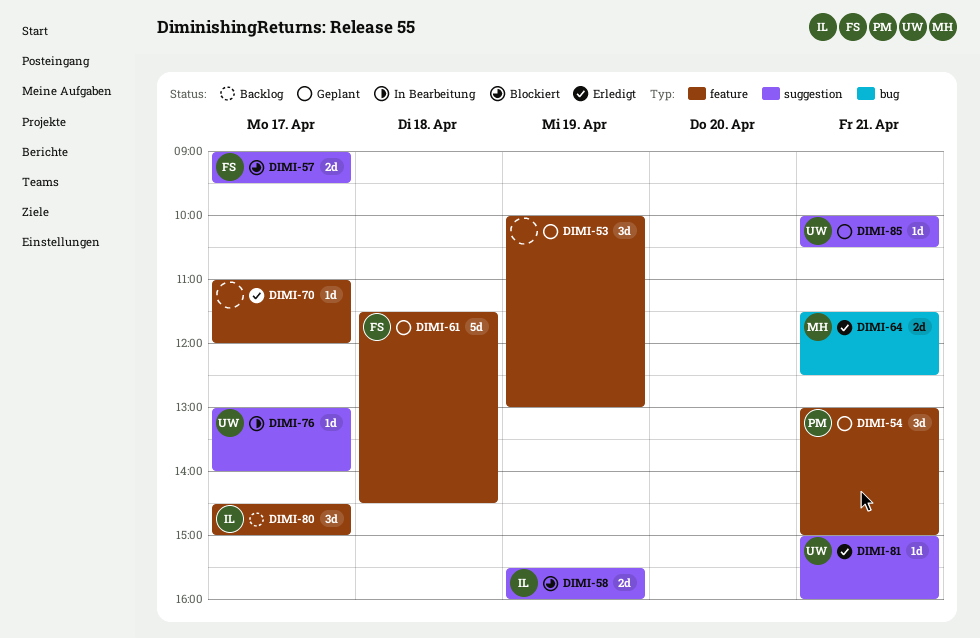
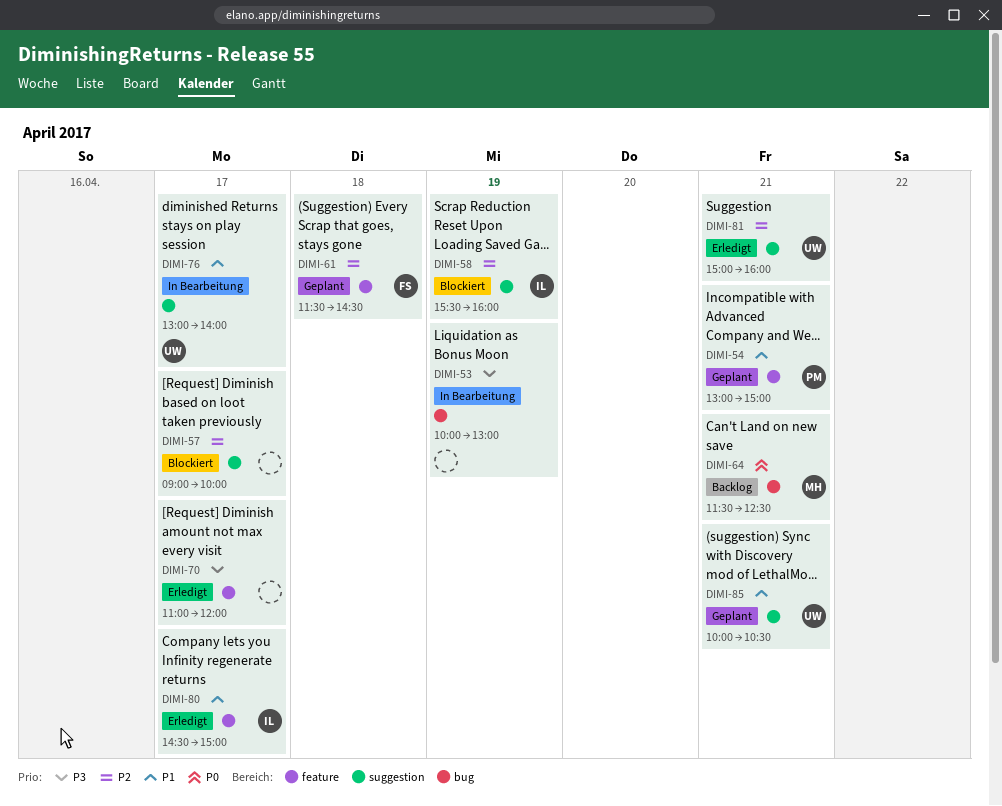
DIMI-53, status: Geplant -> In Bearbeitung
DIMI-53, label: feature -> bug
DIMI-57, owner: FS -> none
DIMI-57, ends: 09:30 -> 10:00
DIMI-64, status: Erledigt -> Backlog
DIMI-80, status: Backlog -> Erledigt

